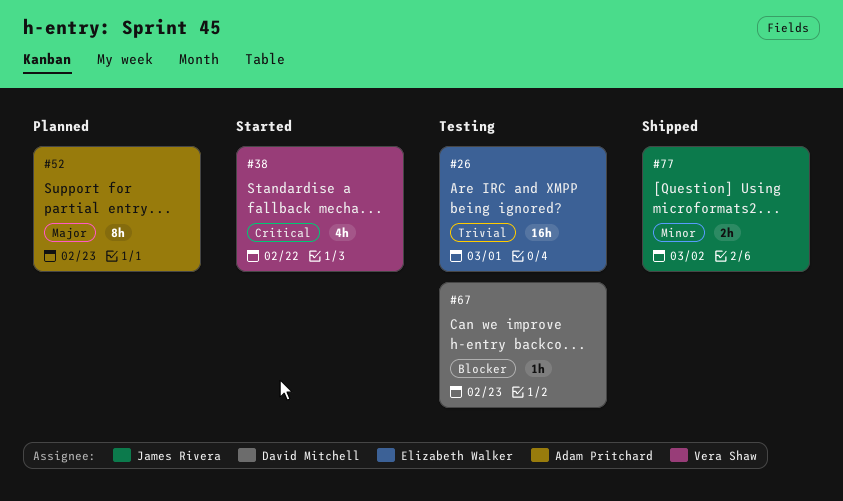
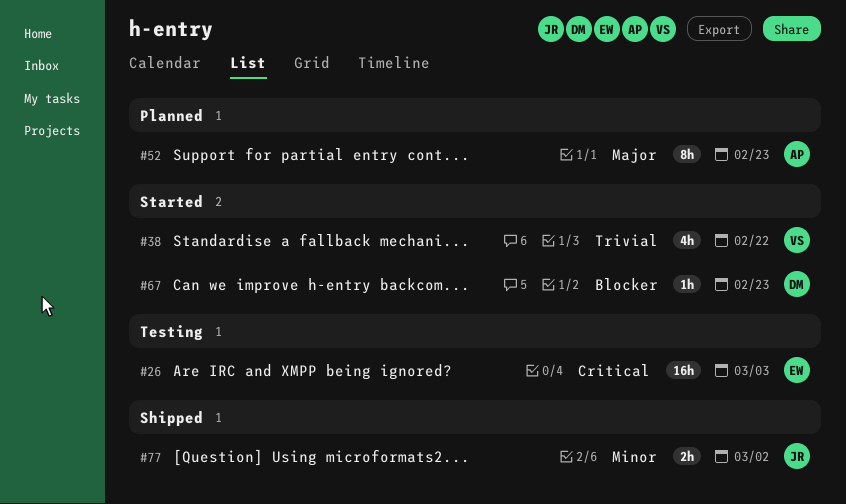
#26, priority: Trivial -> Critical
#26, due: Mar 1 -> Mar 3
#38, priority: Critical -> Trivial
#67, status: Testing -> Started

